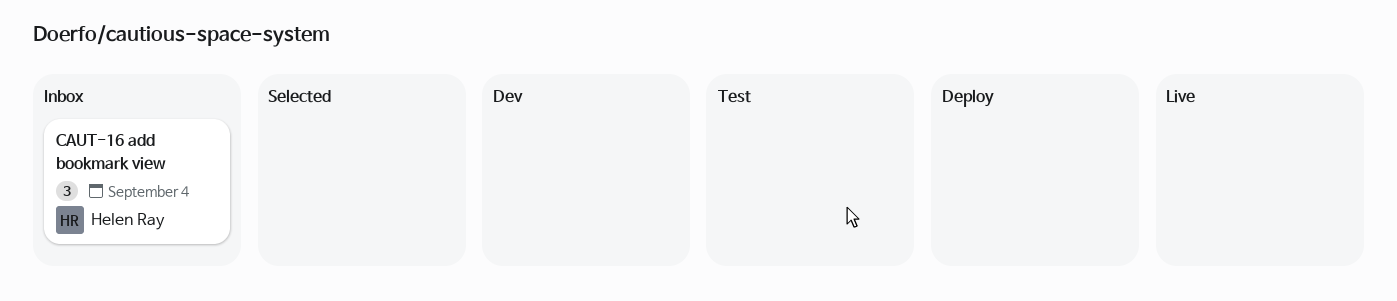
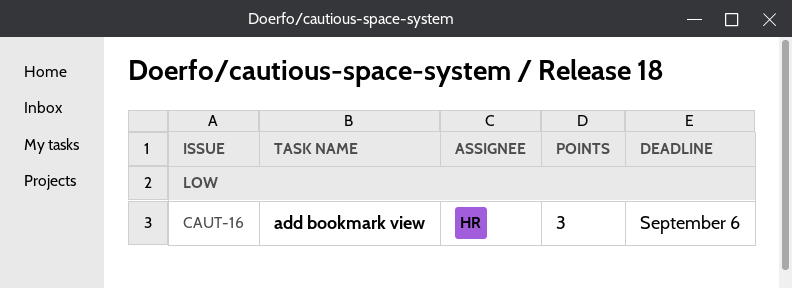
CAUT-16, due: Sep 4 -> Sep 6

